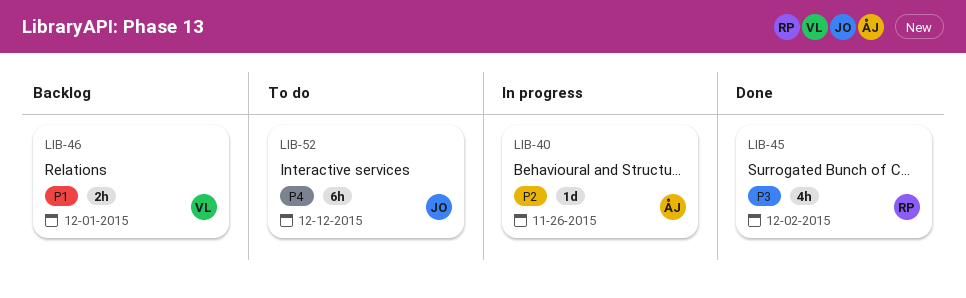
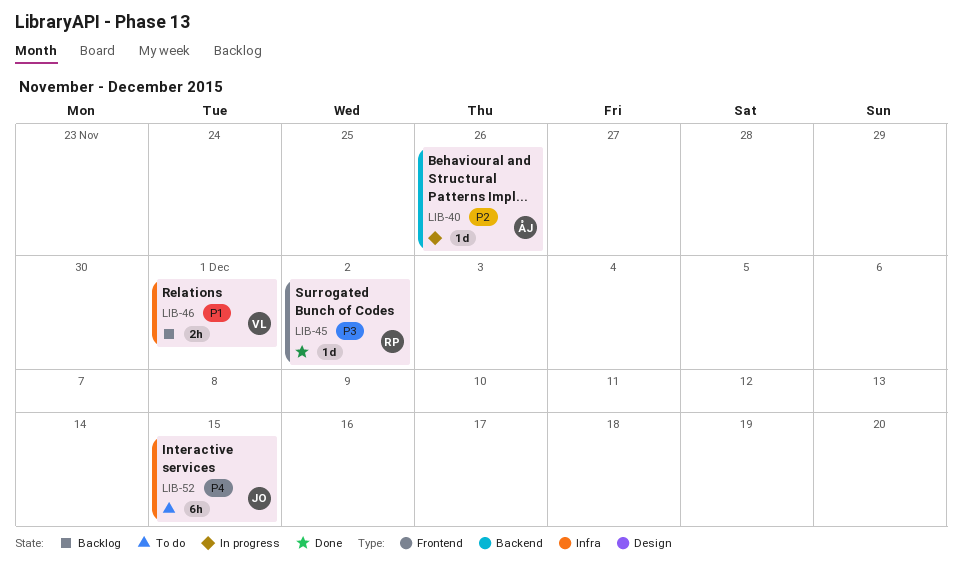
LIB-45, estimate: 4h -> 1d
LIB-52, due: Dec 12 -> Dec 15

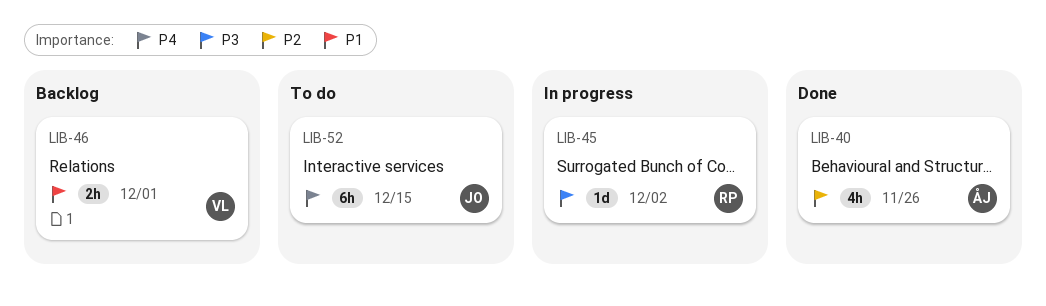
LIB-40, status: In progress -> Done
LIB-40, estimate: 1d -> 4h
LIB-45, status: Done -> In progress

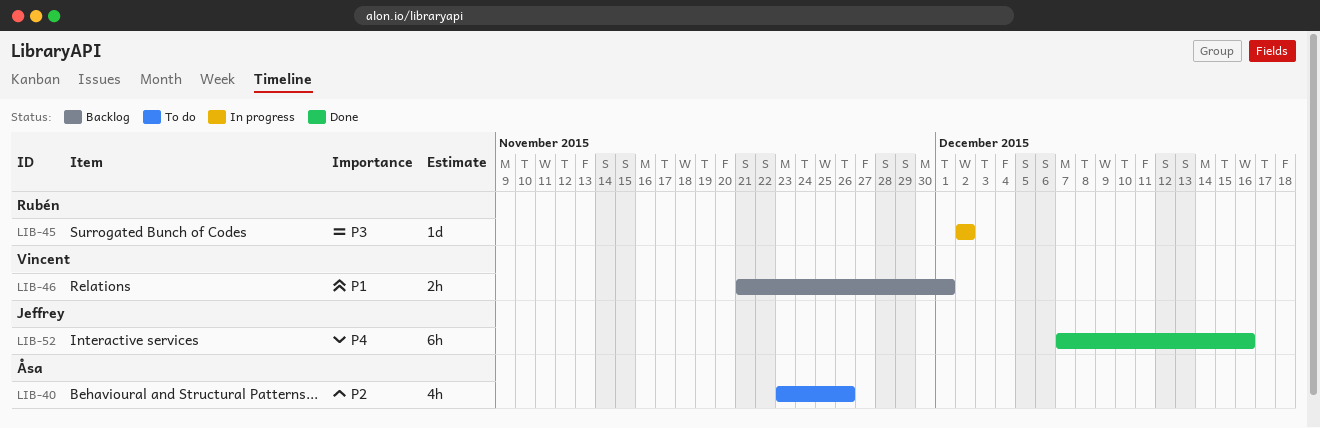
LIB-40, status: Done -> To do
LIB-52, status: To do -> Done
LIB-52, due: Dec 15 -> Dec 16

